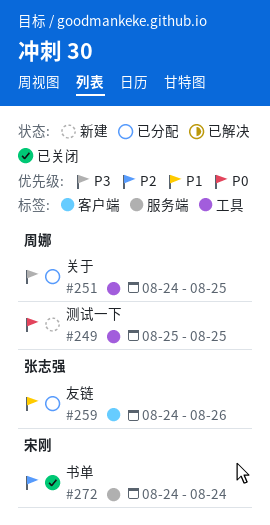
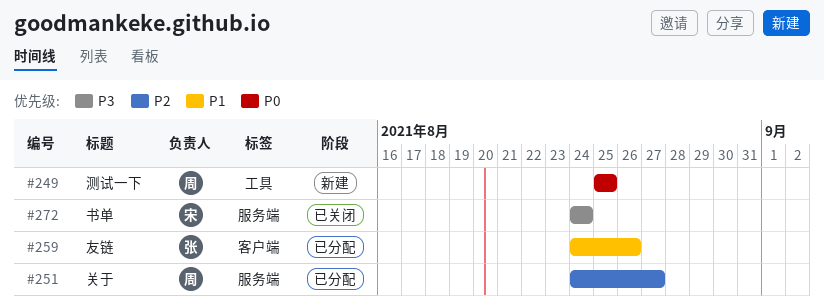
#251, priority: P3 -> P2
#251, label: 工具 -> 服务端
#251, due: Aug 25 -> Aug 27
#272, priority: P2 -> P3

